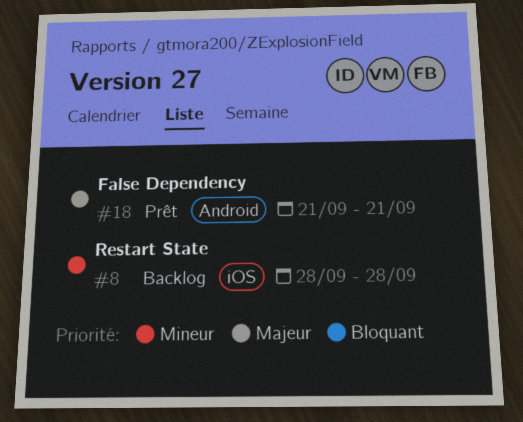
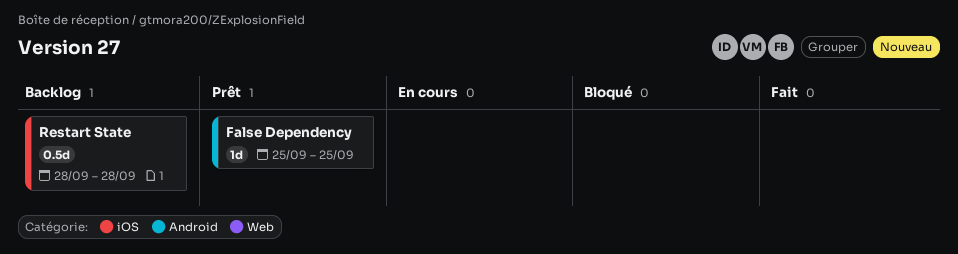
False Dependency, start: Sep 21 -> Sep 25
False Dependency, due: Sep 21 -> Sep 25

